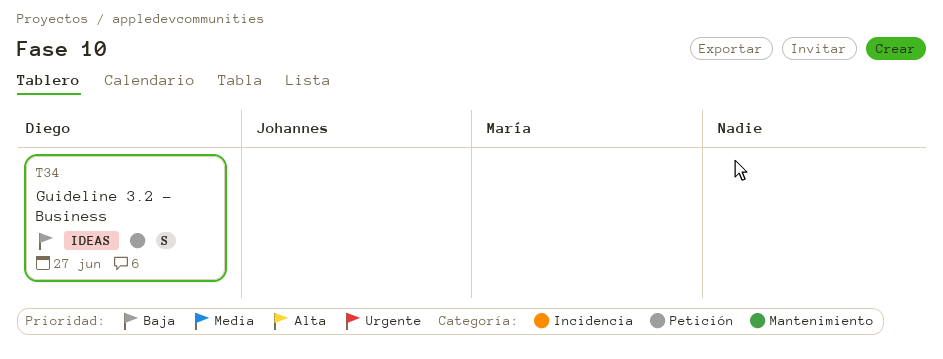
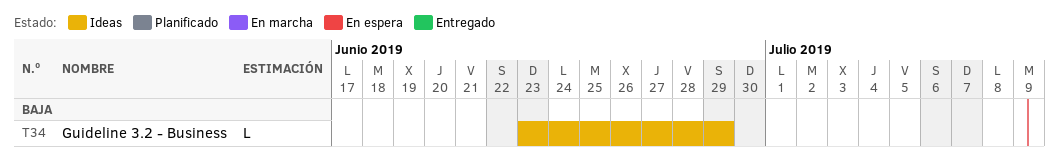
T34, estimate: S -> L
T34, due: Jun 27 -> Jun 29

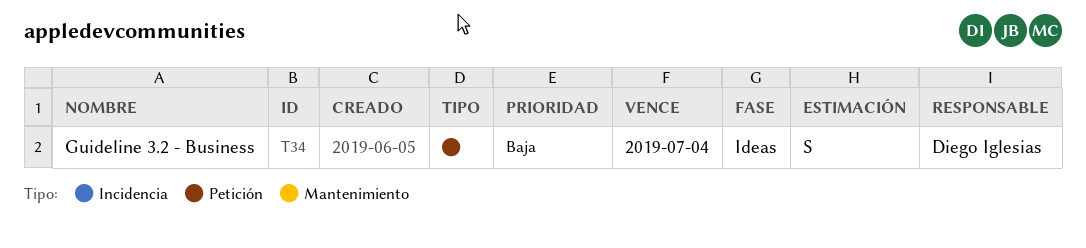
T34, estimate: L -> S
T34, due: Jun 29 -> Jul 4

